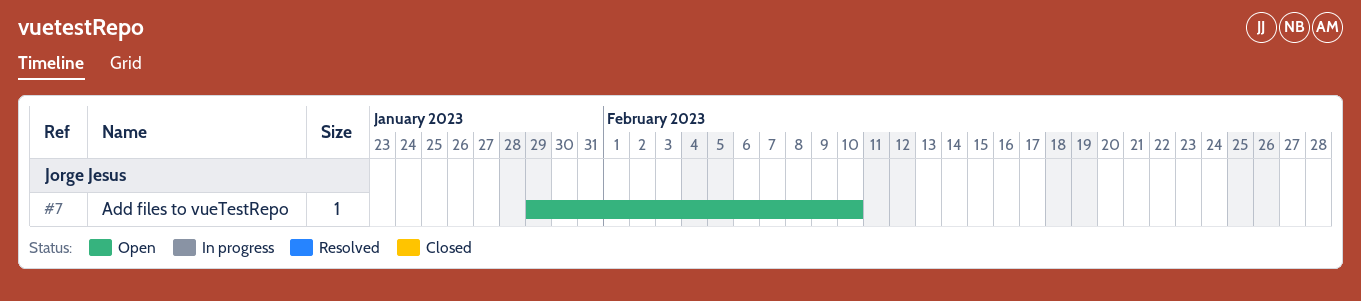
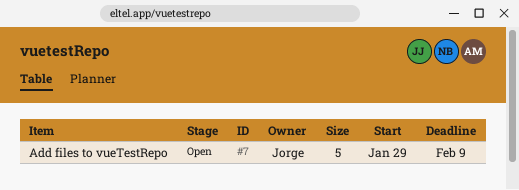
#7, estimate: 1 -> 5
#7, due: Feb 10 -> Feb 9

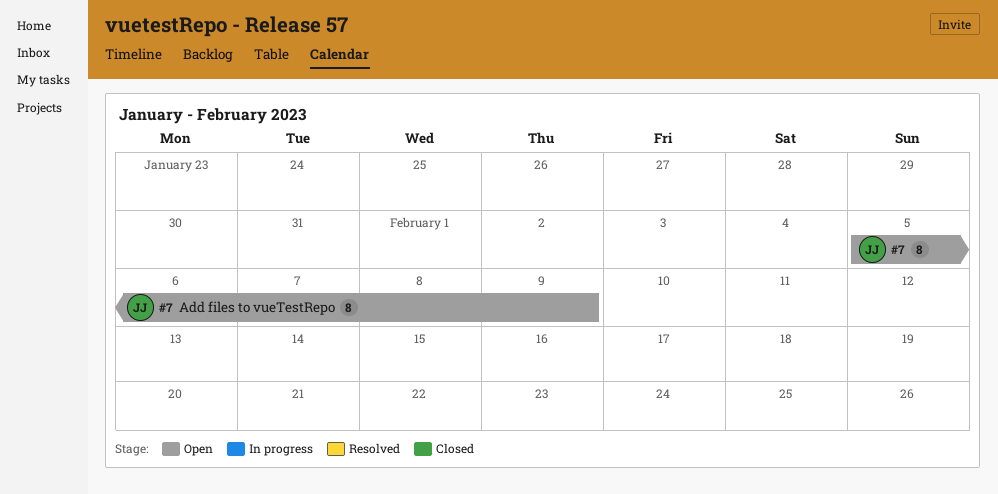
#7, estimate: 5 -> 8
#7, start: Jan 29 -> Feb 5

